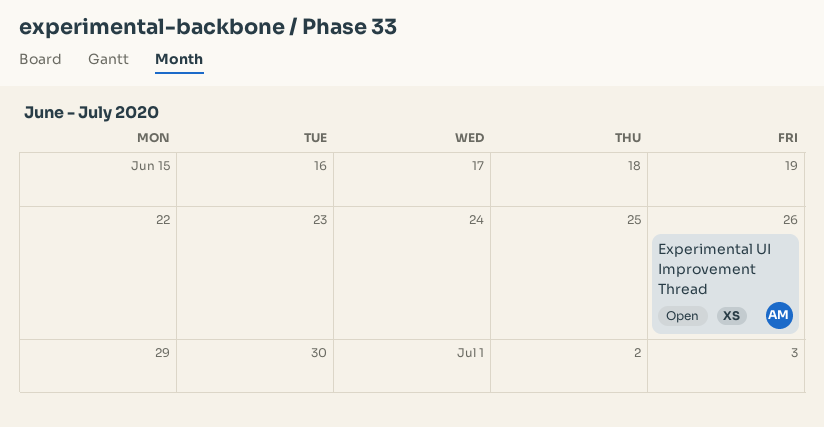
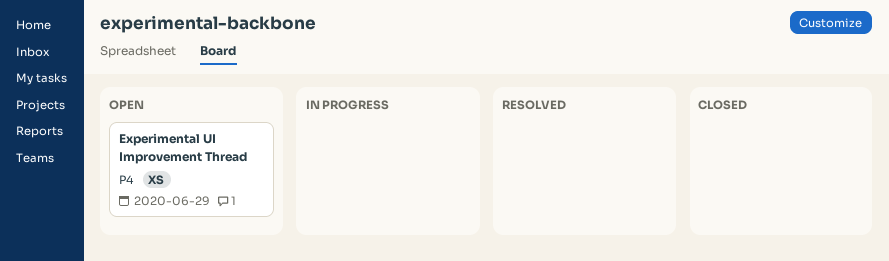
Experimental UI Improvement Thread, due: Jun 26 -> Jun 29

